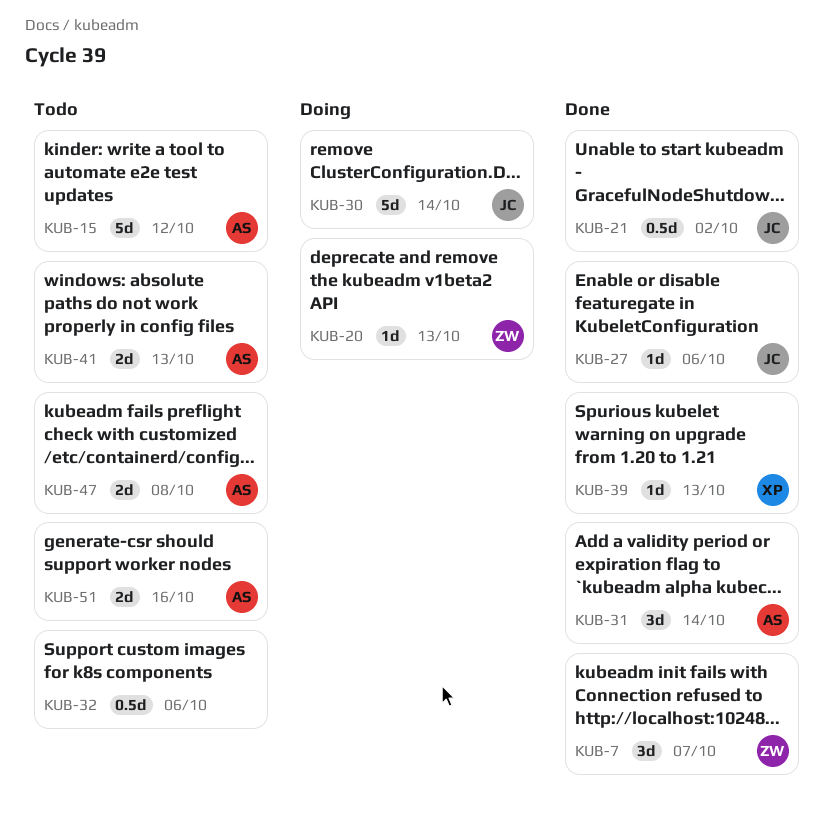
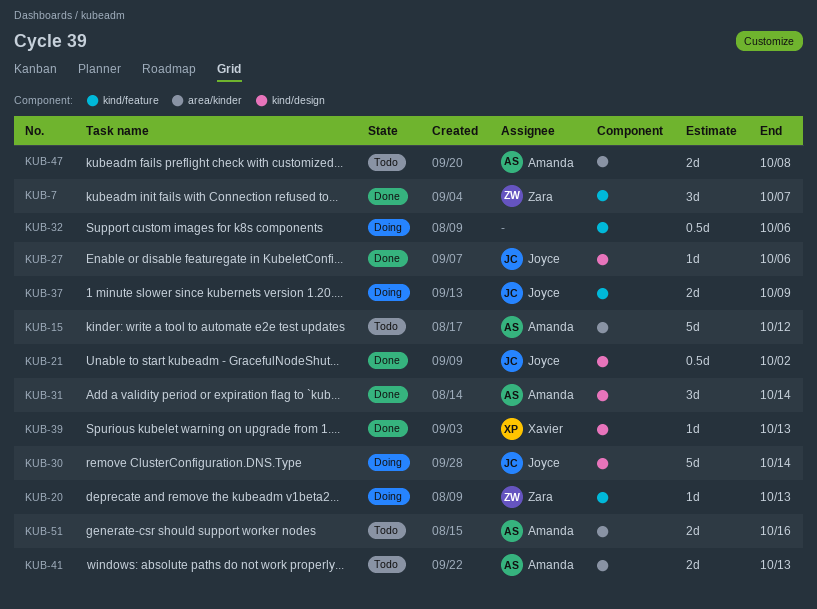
KUB-32, status: Todo -> Doing
KUB-37: none -> present

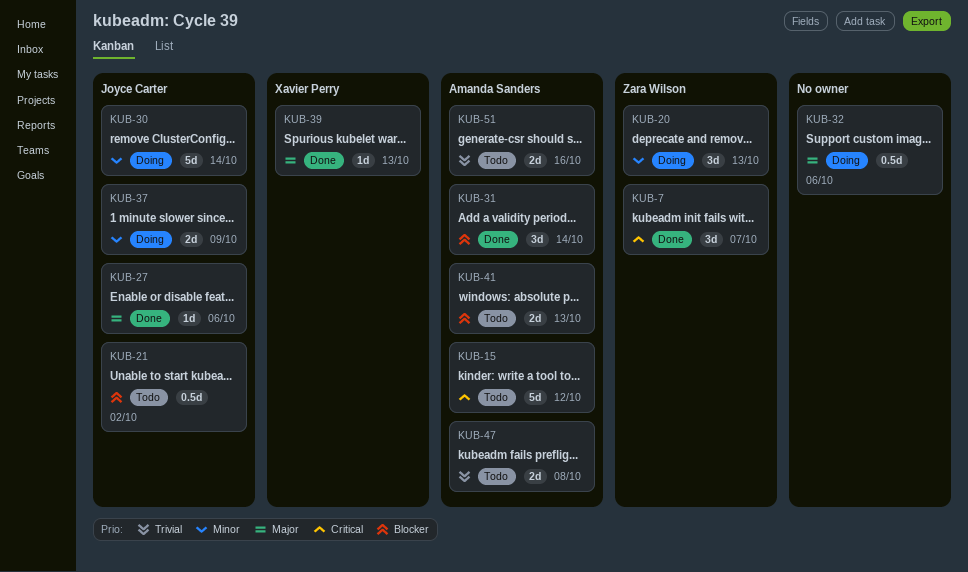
KUB-20, estimate: 1d -> 3d
KUB-21, status: Done -> Todo

